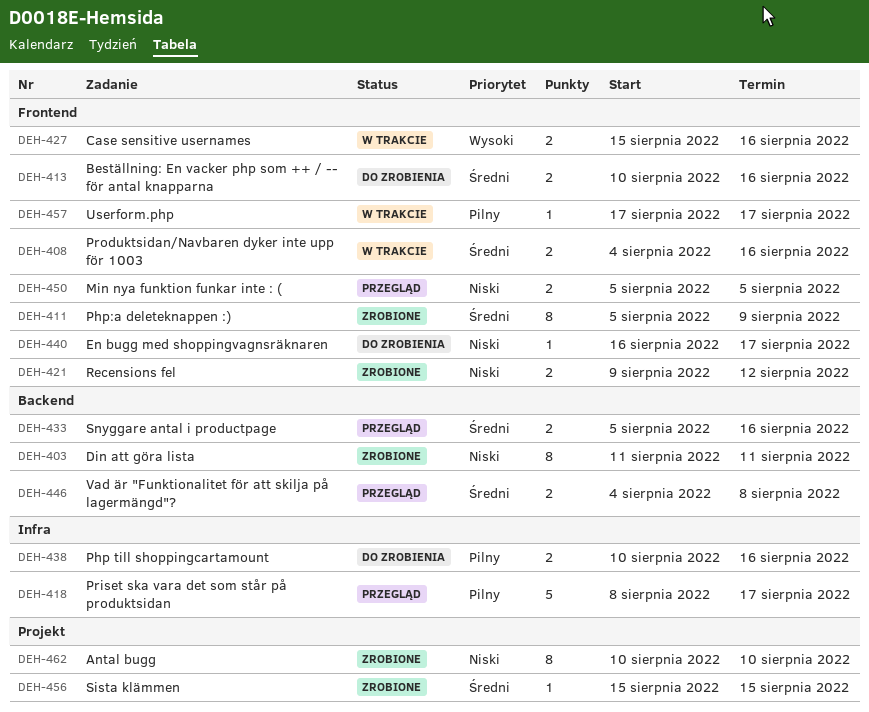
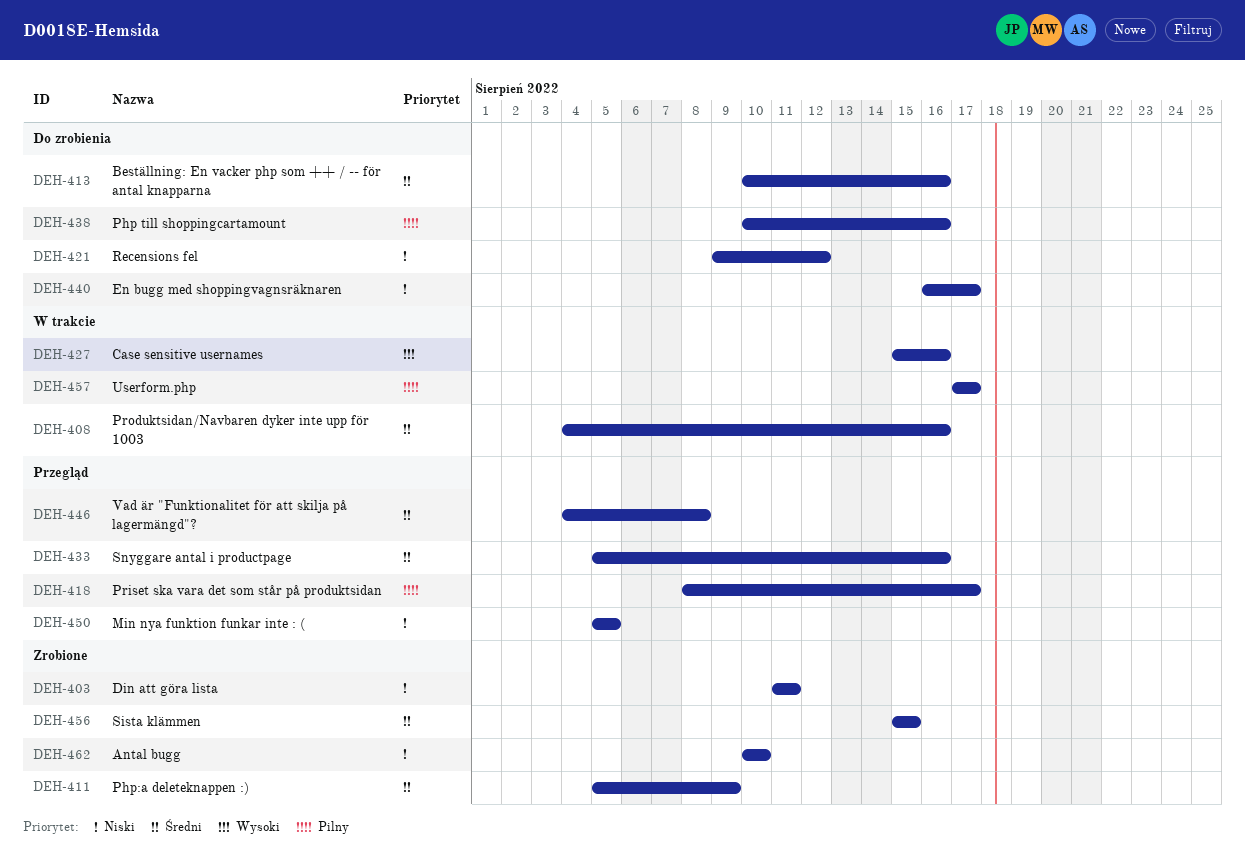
DEH-421, status: Zrobione -> Do zrobienia

